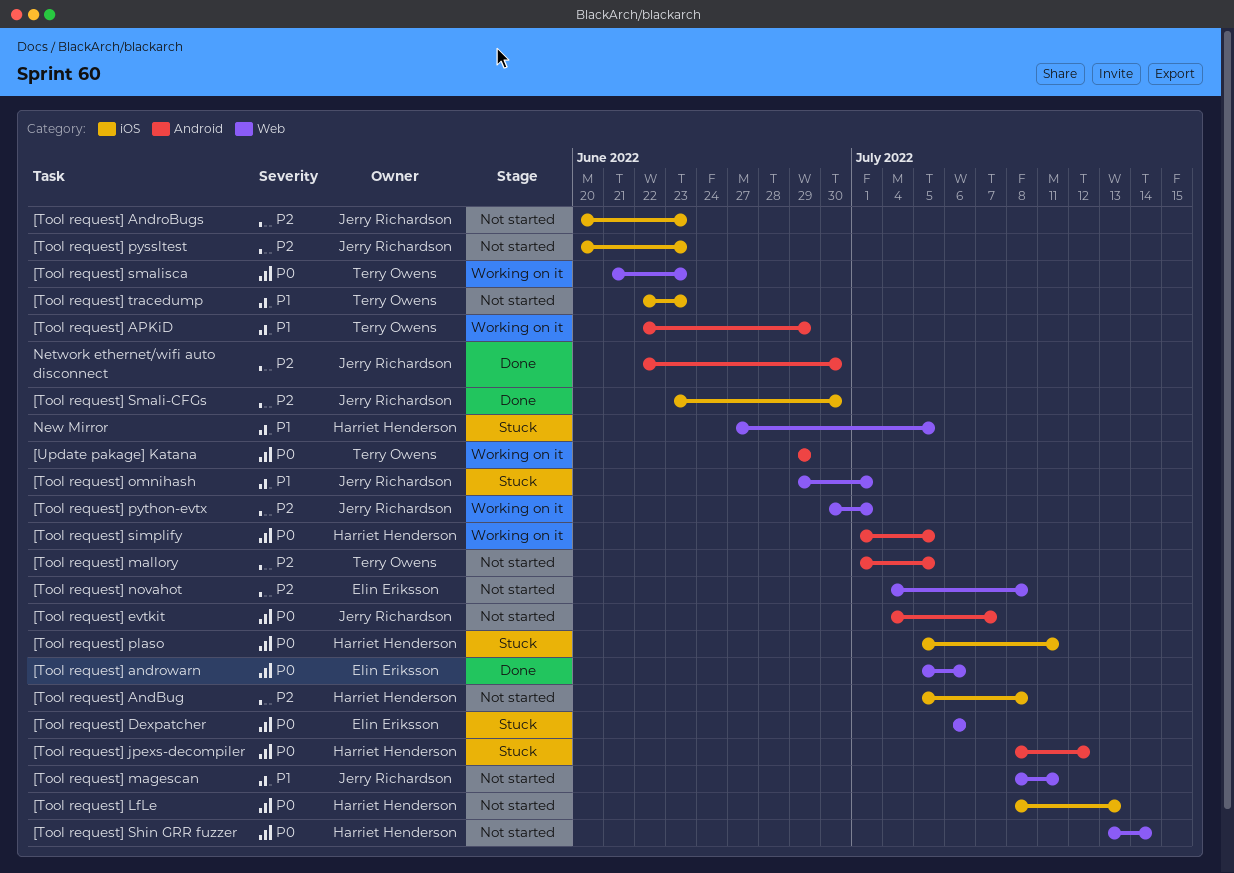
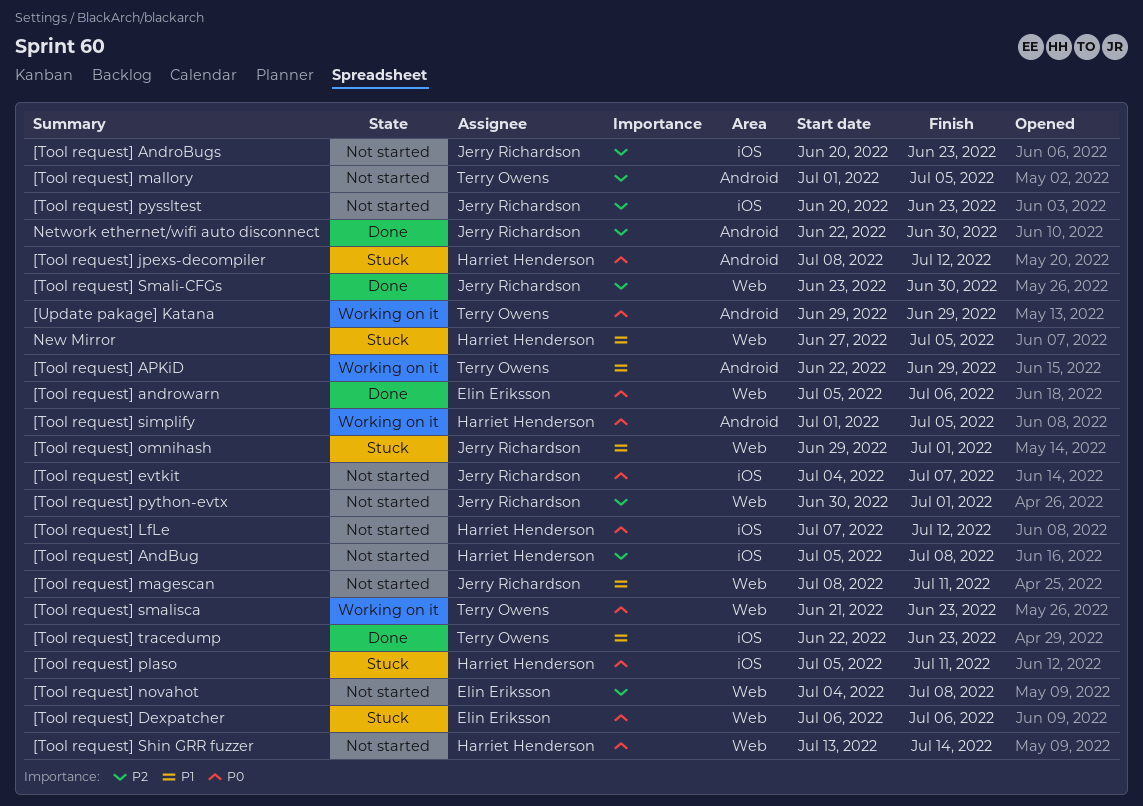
[Tool request] evtkit, label: Android -> iOS
[Tool request] LfLe, start: Jul 8 -> Jul 7
[Tool request] LfLe, due: Jul 13 -> Jul 12
[Tool request] python-evtx, status: Working on it -> Not started
[Tool request] Smali-CFGs, label: iOS -> Web
[Tool request] tracedump, status: Not started -> Done

